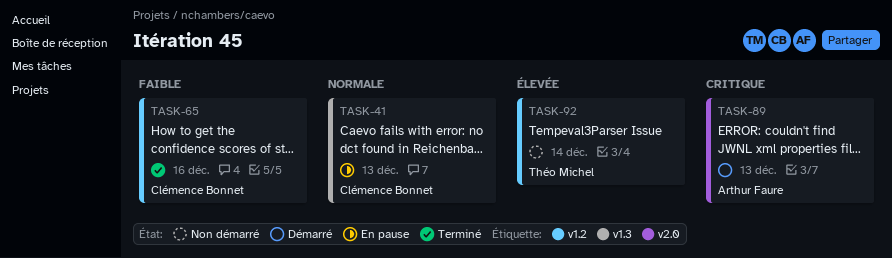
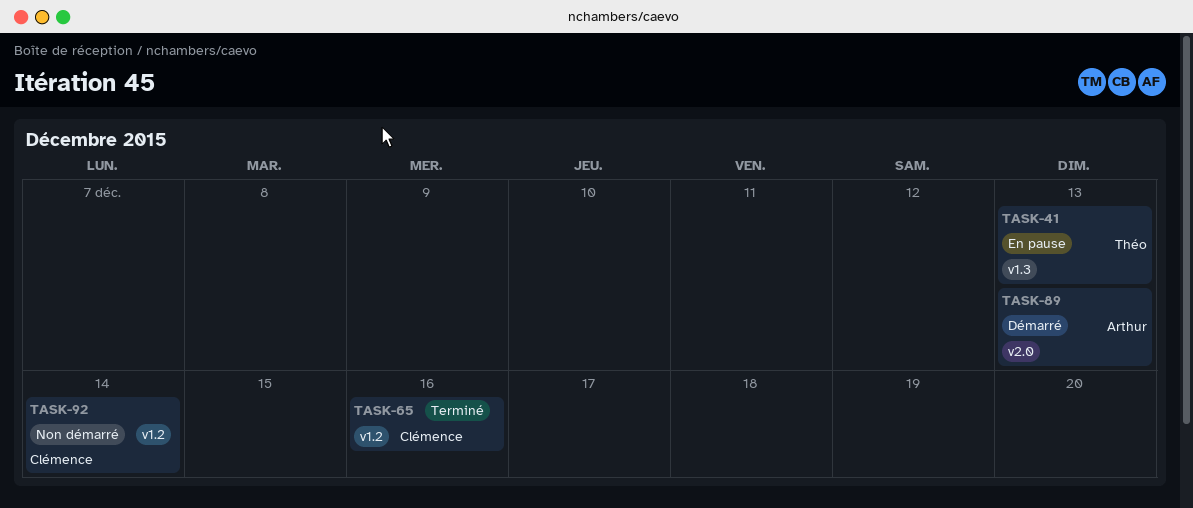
TASK-41, owner: Clémence Bonnet -> Théo Michel
TASK-92, owner: Théo Michel -> Clémence Bonnet

